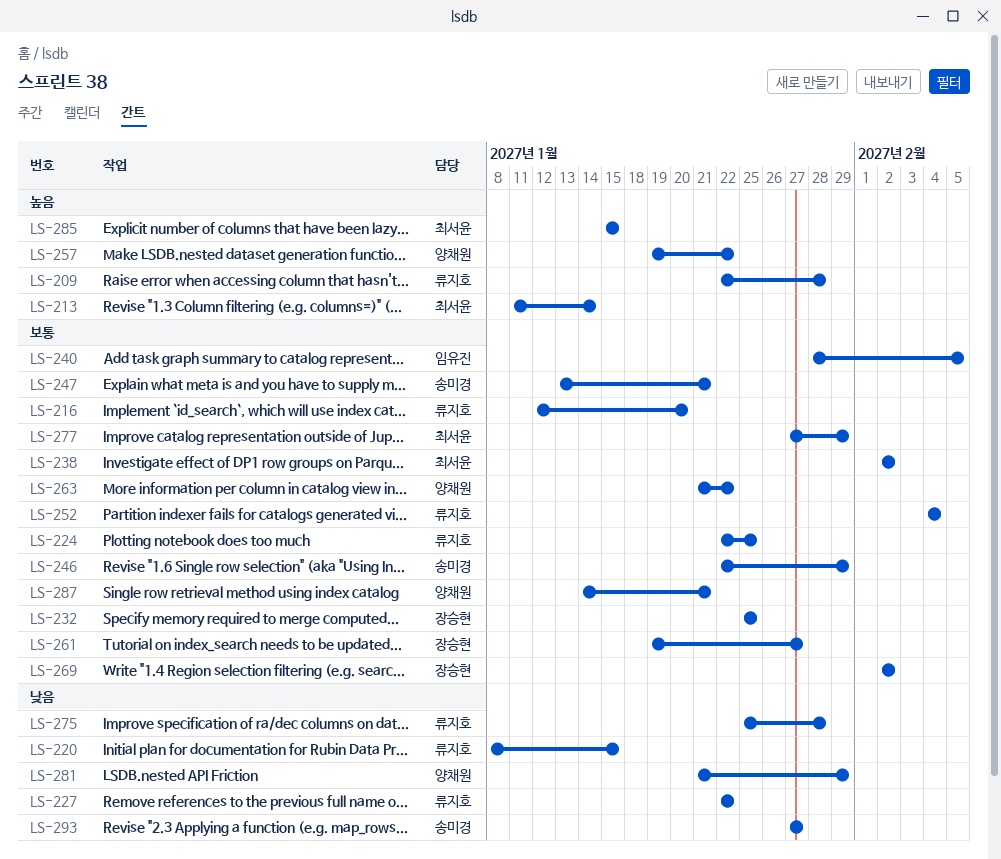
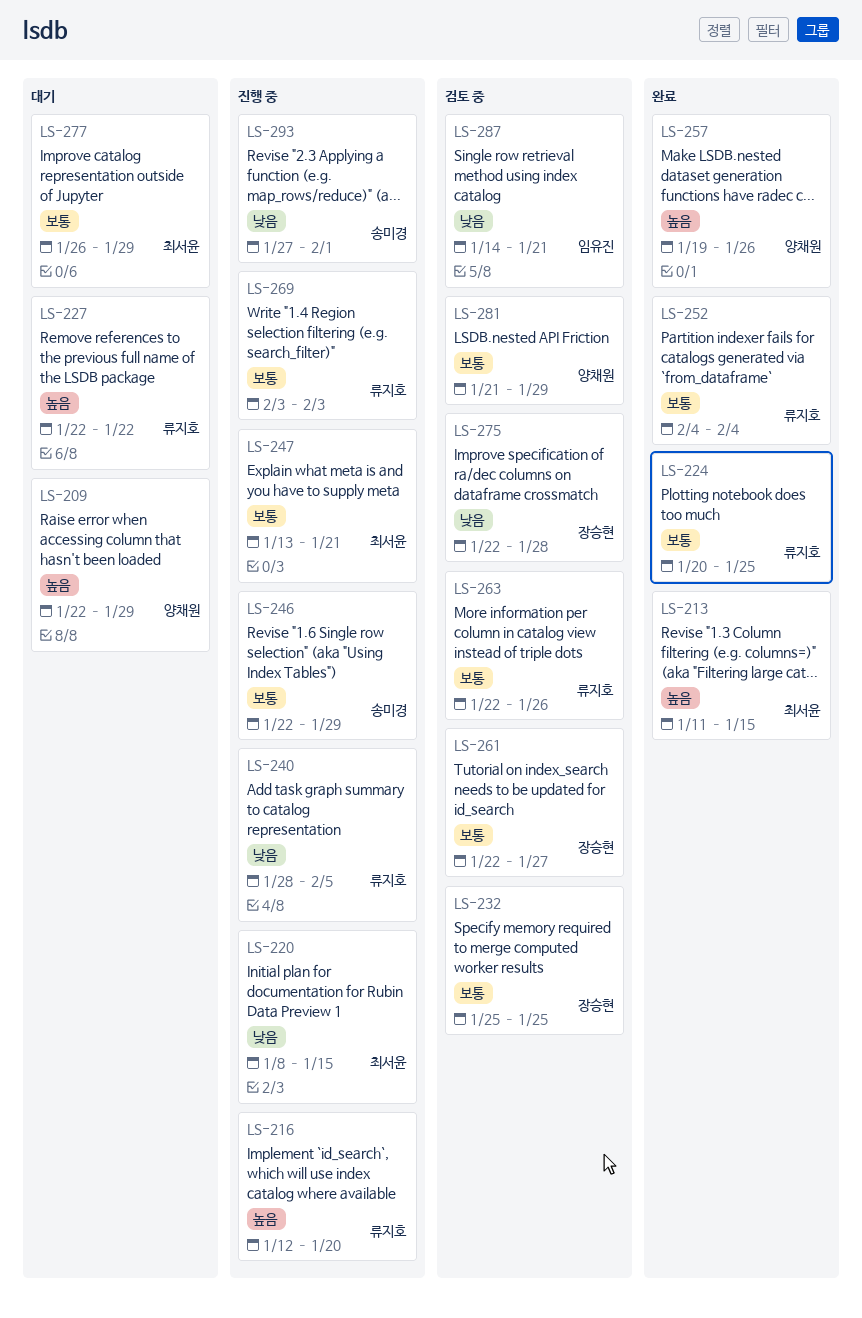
LS-209, owner: 류지호 -> 양채원
LS-209, due: Jan 28 -> Jan 29
LS-213, due: Jan 14 -> Jan 15
LS-216, priority: 보통 -> 높음
LS-220, owner: 류지호 -> 최서윤
LS-224, start: Jan 22 -> Jan 20
LS-227, priority: 낮음 -> 높음
LS-238: present -> none
LS-240, owner: 임유진 -> 류지호
LS-240, priority: 보통 -> 낮음
LS-247, owner: 송미경 -> 최서윤
LS-257, due: Jan 22 -> Jan 26
LS-261, start: Jan 19 -> Jan 22
LS-263, owner: 양채원 -> 류지호
LS-263, start: Jan 21 -> Jan 22
LS-263, due: Jan 22 -> Jan 26
LS-269, owner: 장승현 -> 류지호
LS-269, start: Feb 2 -> Feb 3
LS-269, due: Feb 2 -> Feb 3
LS-275, owner: 류지호 -> 장승현
LS-275, start: Jan 25 -> Jan 22
LS-277, start: Jan 27 -> Jan 26
LS-281, priority: 낮음 -> 보통
LS-285: present -> none
LS-287, owner: 양채원 -> 임유진
LS-287, priority: 보통 -> 낮음
LS-293, due: Jan 27 -> Feb 1

